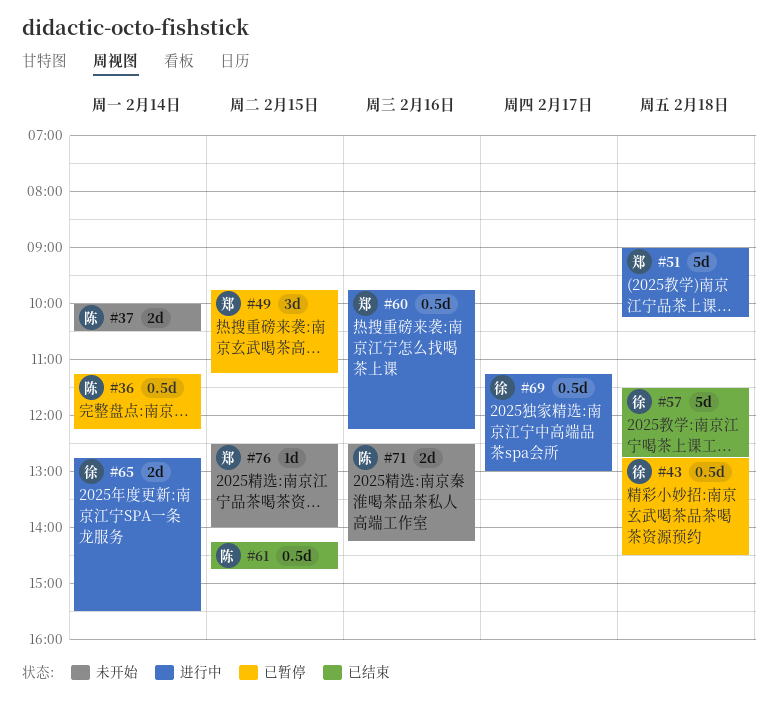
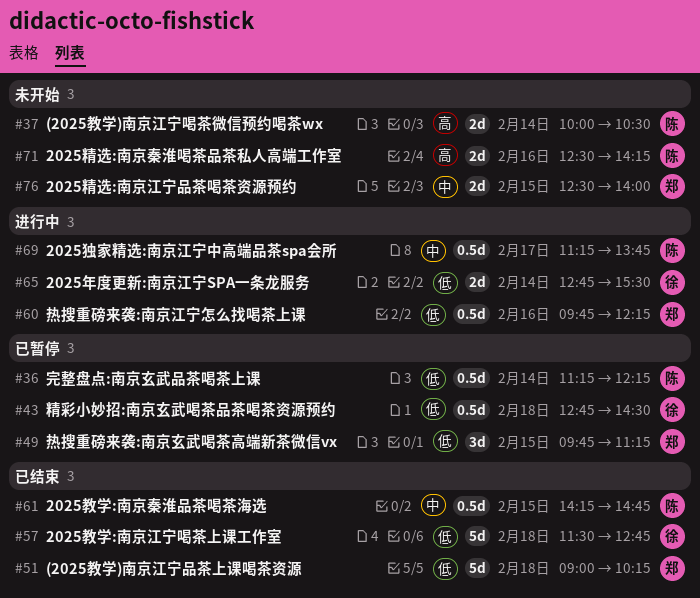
#51, status: 进行中 -> 已结束
#69, owner: 徐 -> 陈
#69, ends: 13:00 -> 13:45
#76, estimate: 1d -> 2d

